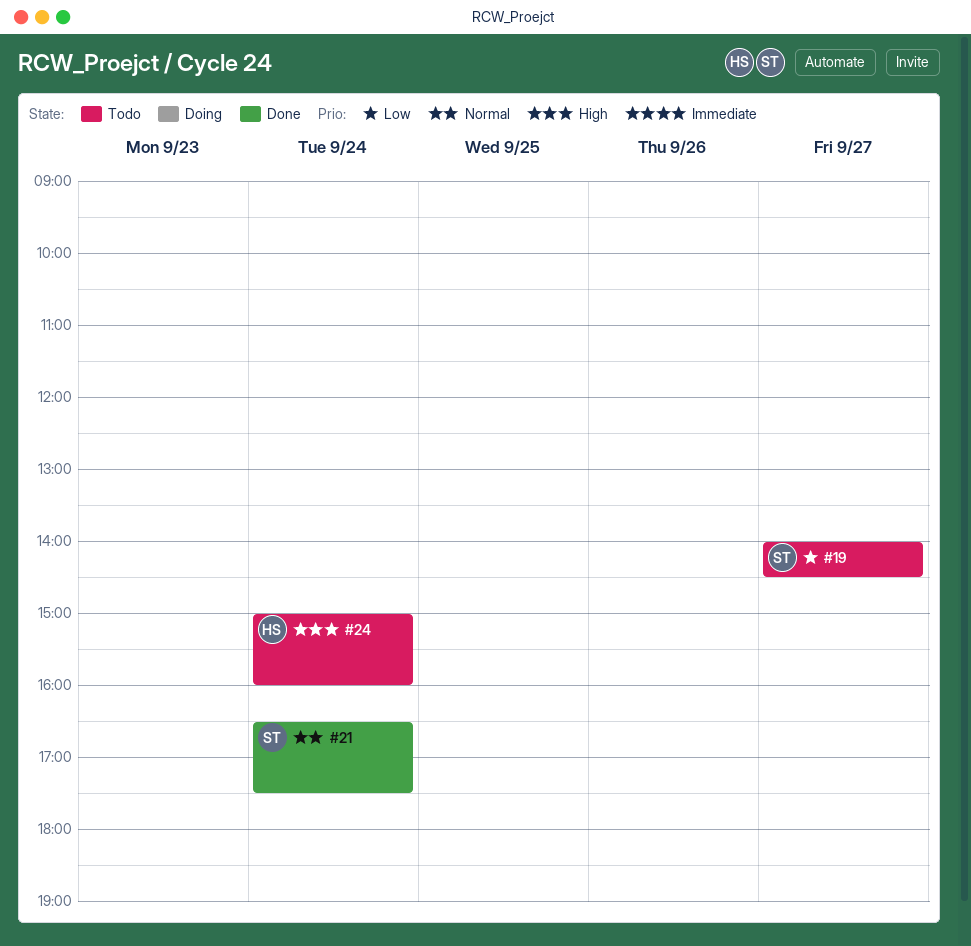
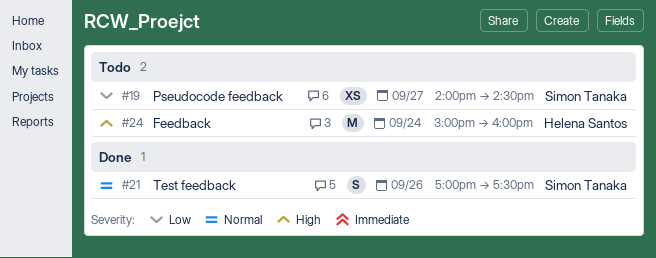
#21, day: Sep 24 -> Sep 26
#21, begins: 16:30 -> 17:00

